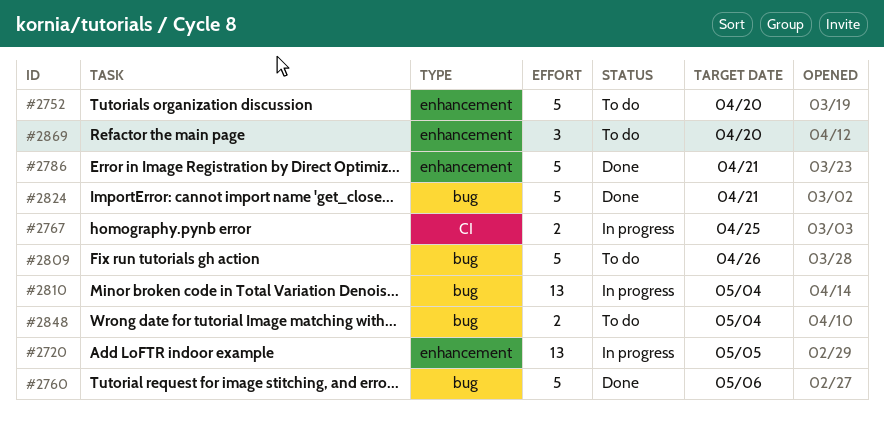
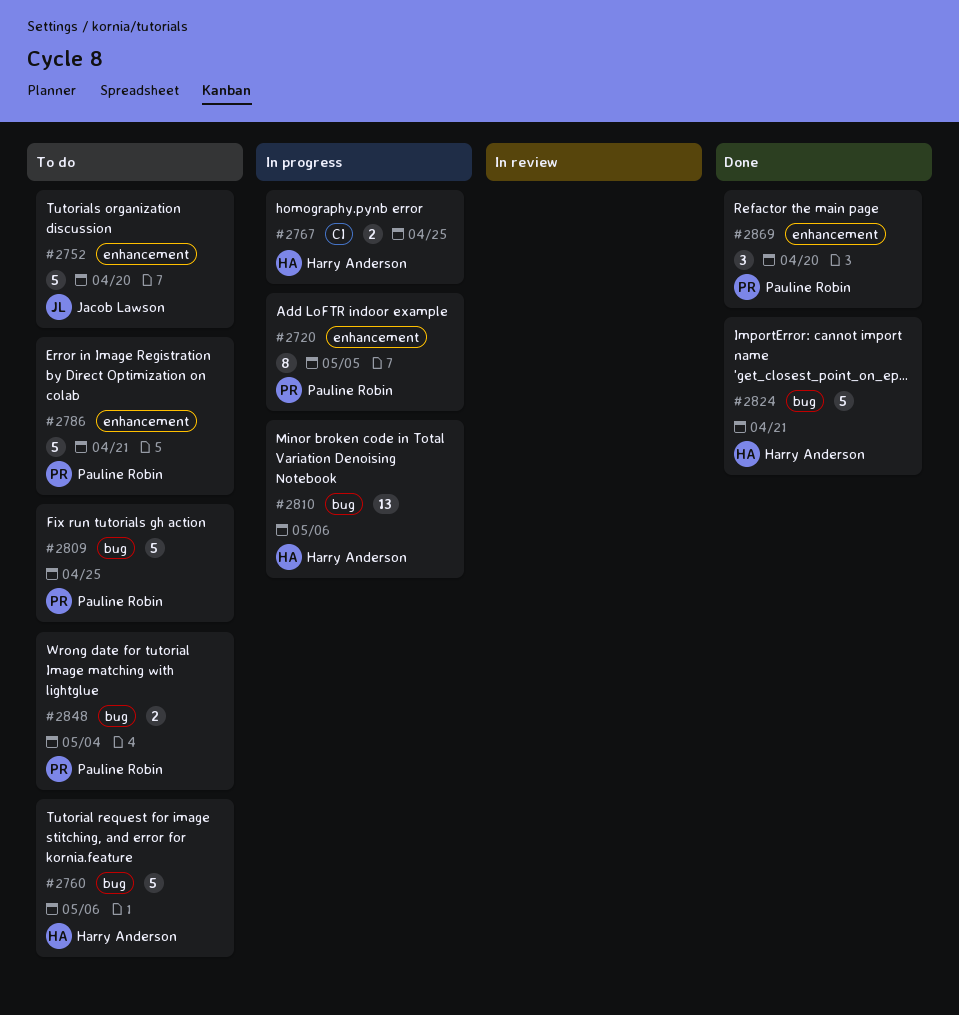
#2720, estimate: 13 -> 8
#2760, status: Done -> To do
#2786, status: Done -> To do
#2809, due: Apr 26 -> Apr 25
#2810, due: May 4 -> May 6
#2869, status: To do -> Done

